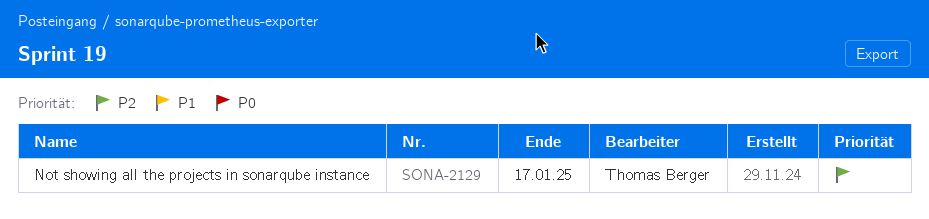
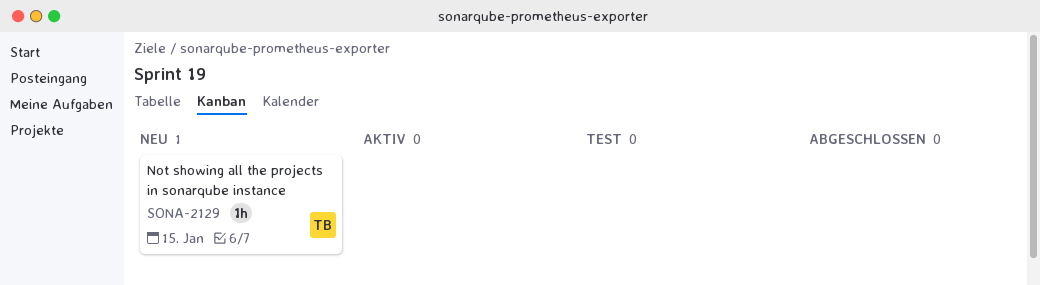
SONA-2129, due: Jan 17 -> Jan 15

